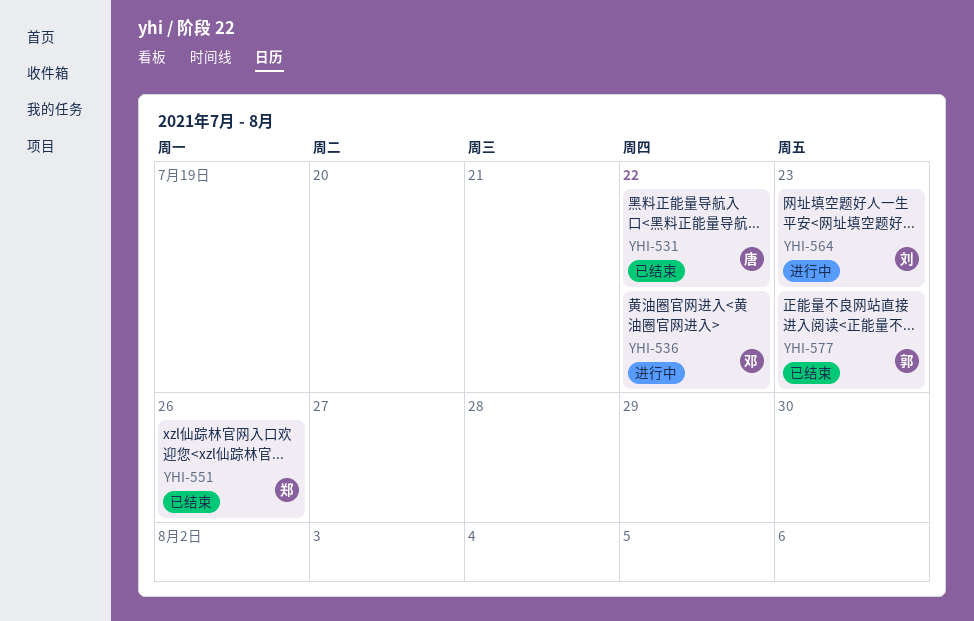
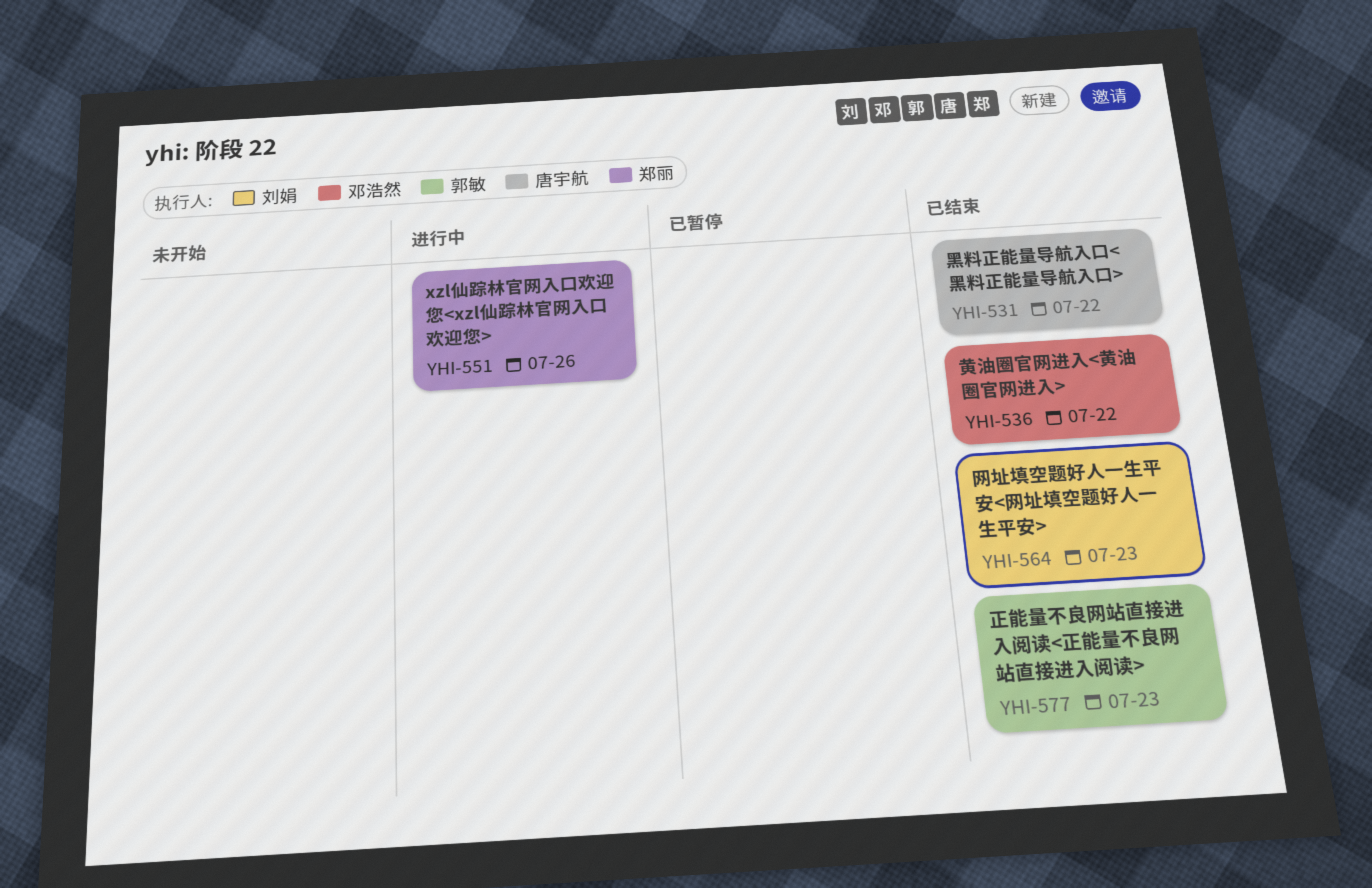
YHI-536, status: 进行中 -> 已结束
YHI-551, status: 已结束 -> 进行中
YHI-564, status: 进行中 -> 已结束

